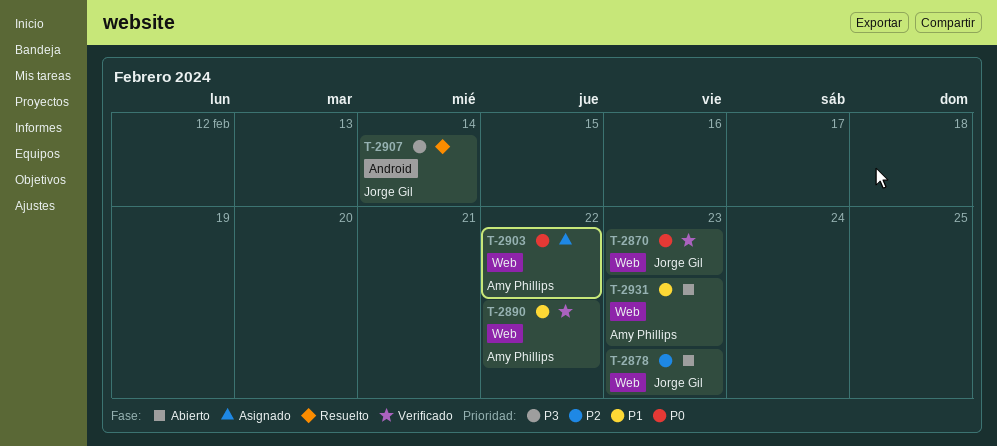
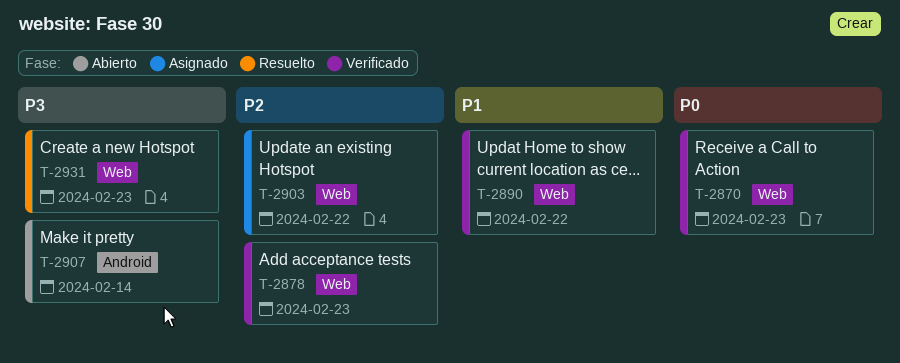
T-2878, status: Abierto -> Verificado
T-2903, priority: P0 -> P2
T-2907, status: Resuelto -> Abierto
T-2931, status: Abierto -> Resuelto
T-2931, priority: P1 -> P3

